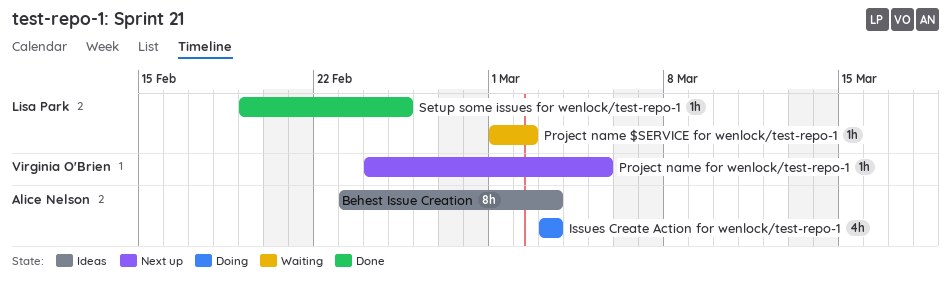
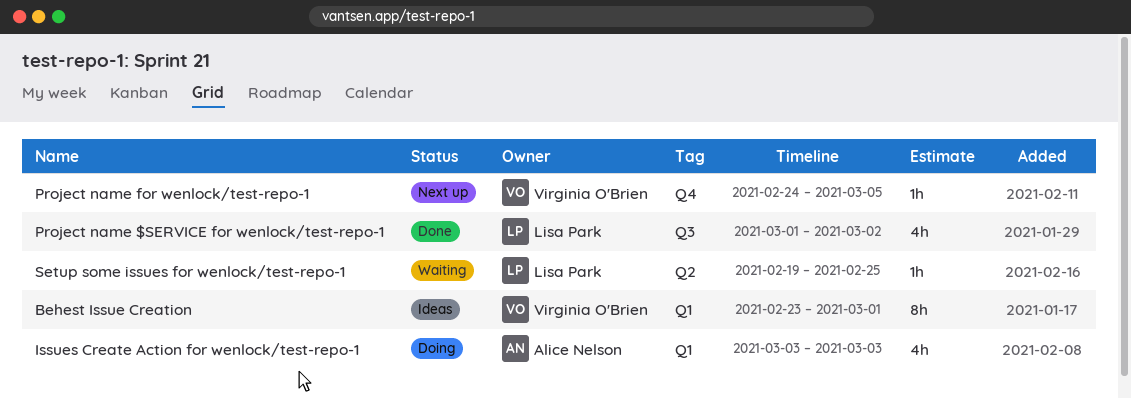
Behest Issue Creation, owner: Alice Nelson -> Virginia O'Brien
Behest Issue Creation, due: Mar 3 -> Mar 1
Project name $SERVICE for wenlock/test-repo-1, status: Waiting -> Done
Project name $SERVICE for wenlock/test-repo-1, estimate: 1h -> 4h
Setup some issues for wenlock/test-repo-1, status: Done -> Waiting

